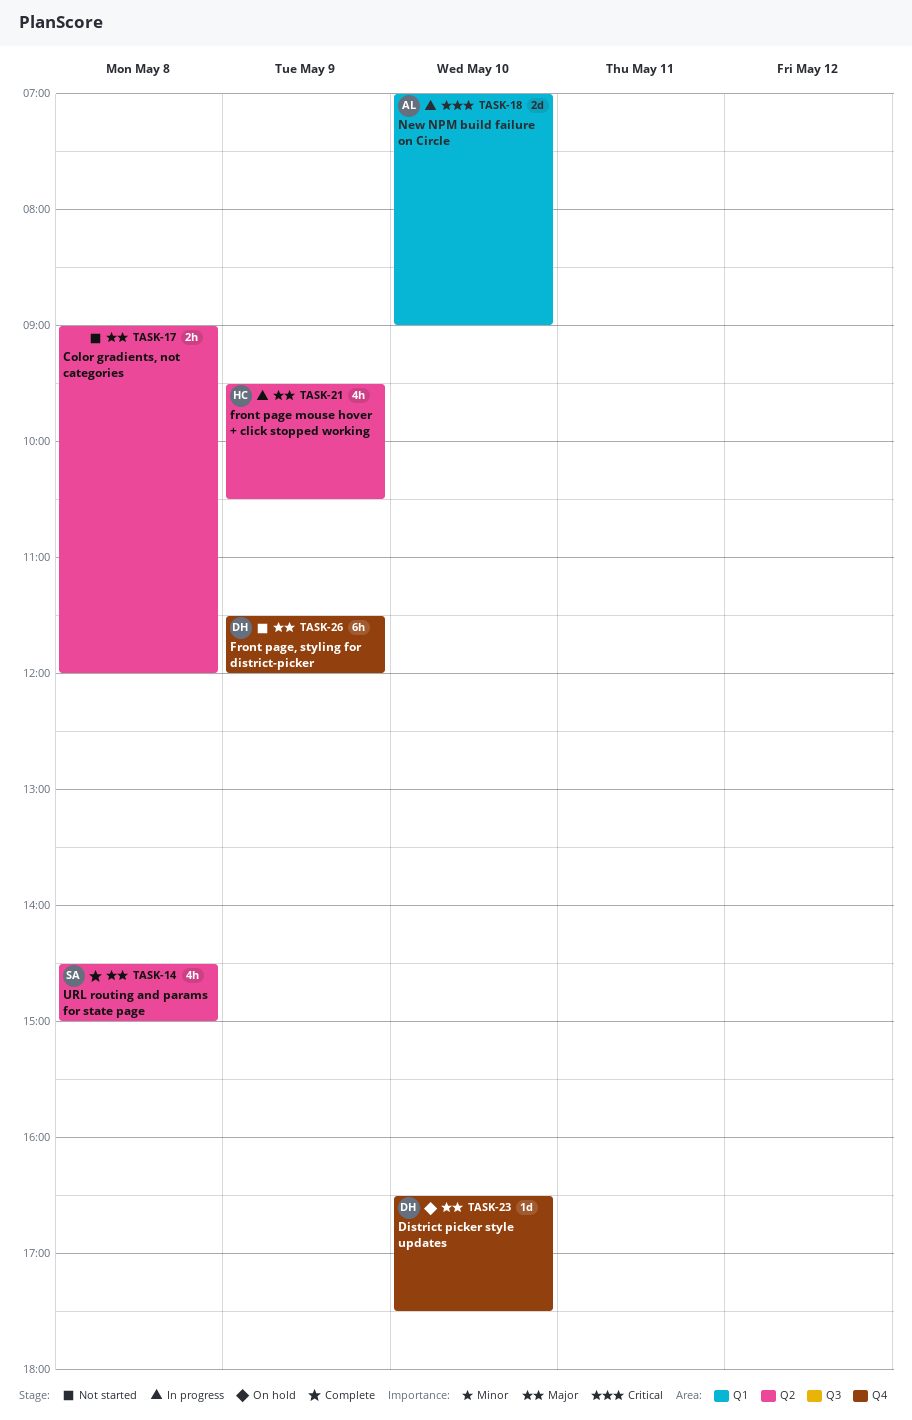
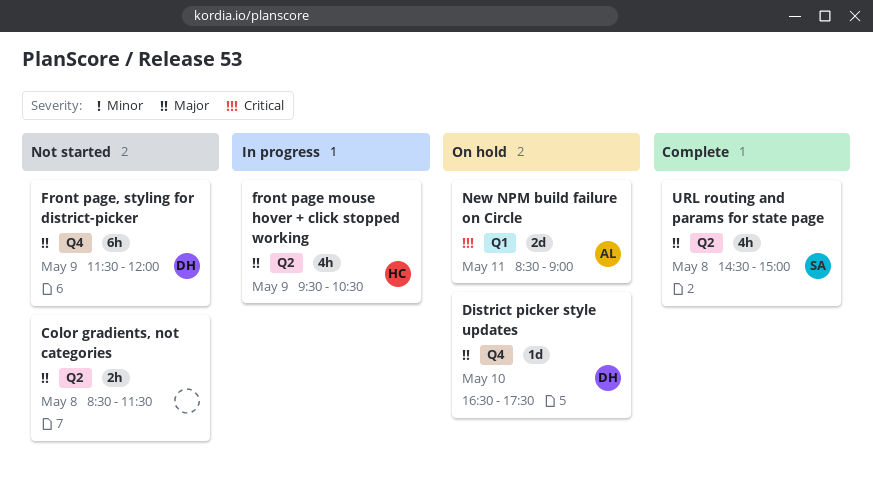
Color gradients, not categories, begins: 09:00 -> 08:30
Color gradients, not categories, ends: 12:00 -> 11:30
New NPM build failure on Circle, status: In progress -> On hold
New NPM build failure on Circle, day: May 10 -> May 11
New NPM build failure on Circle, begins: 07:00 -> 08:30

